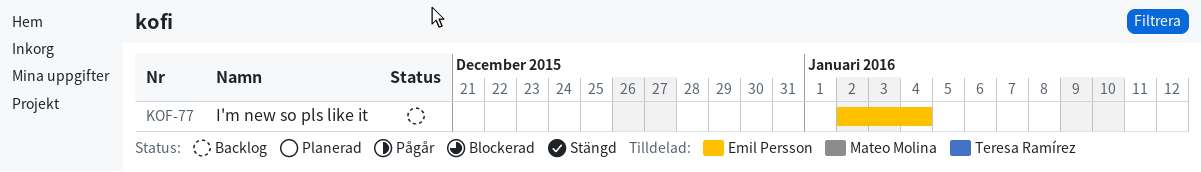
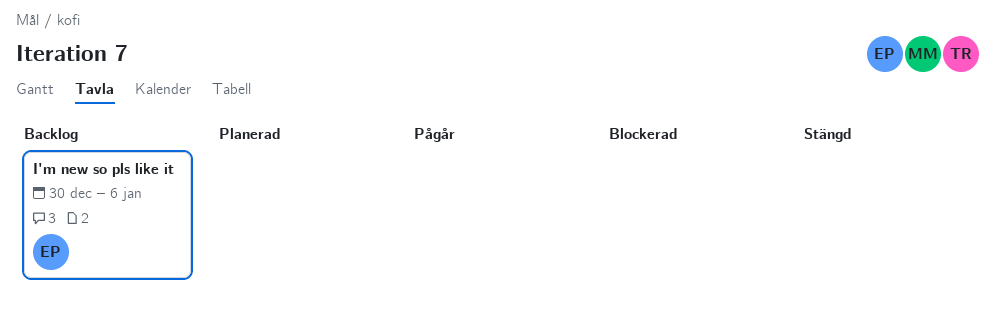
I'm new so pls like it, start: Jan 2 -> Dec 30
I'm new so pls like it, due: Jan 4 -> Jan 6

